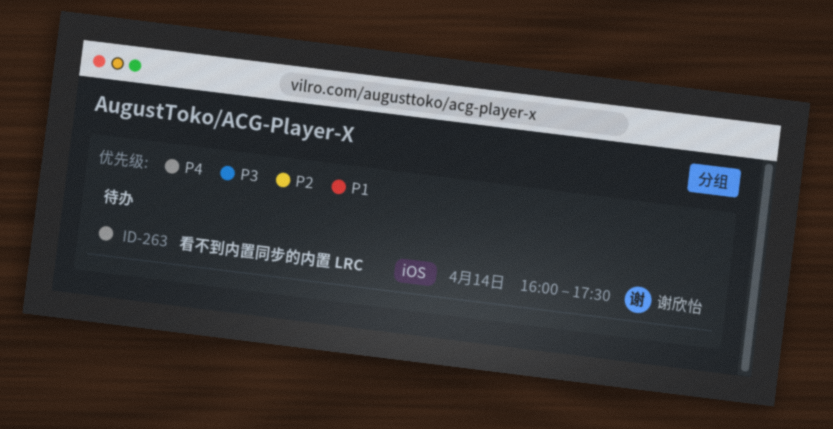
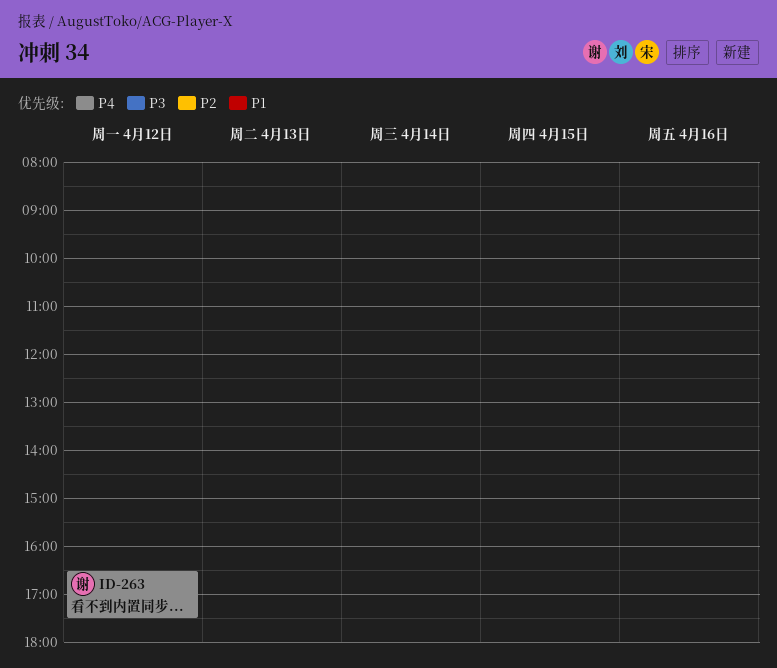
ID-263, day: Apr 14 -> Apr 12
ID-263, begins: 16:00 -> 16:30

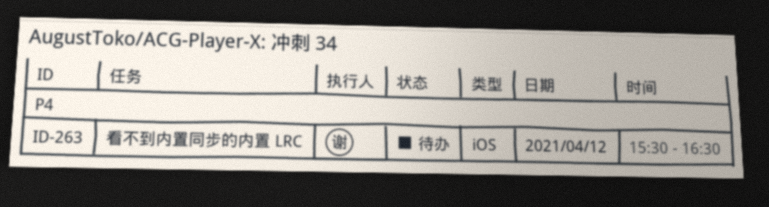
ID-263, begins: 16:30 -> 15:30
ID-263, ends: 17:30 -> 16:30

